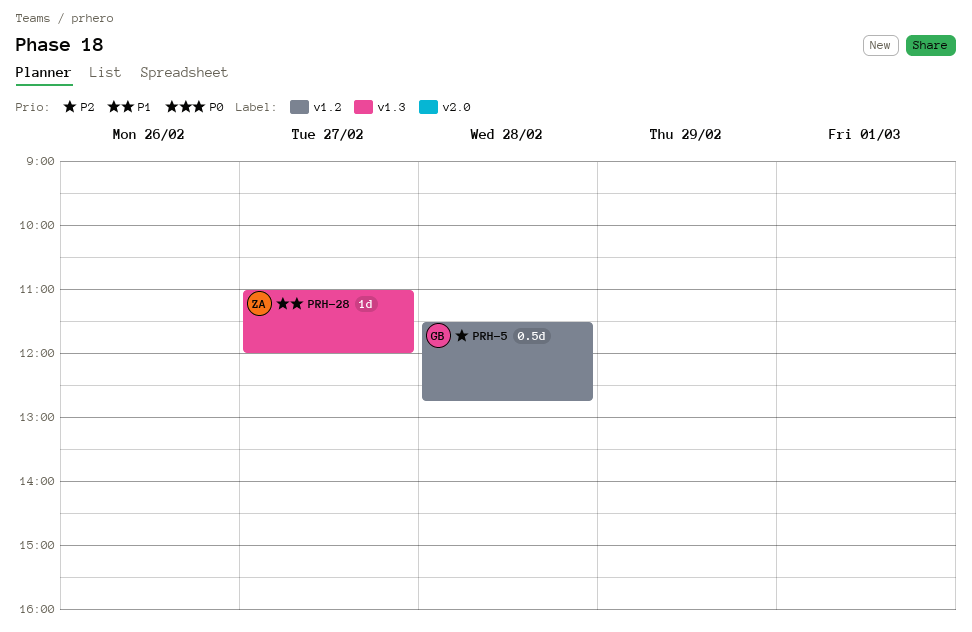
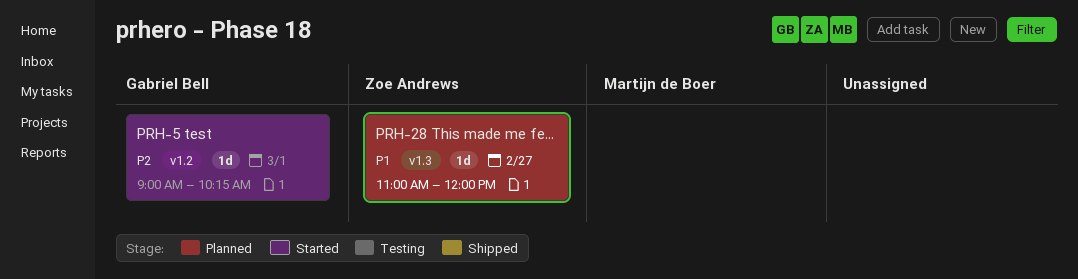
PRH-5, estimate: 0.5d -> 1d
PRH-5, day: Feb 28 -> Mar 1
PRH-5, begins: 11:30 -> 09:00
PRH-5, ends: 12:45 -> 10:15

